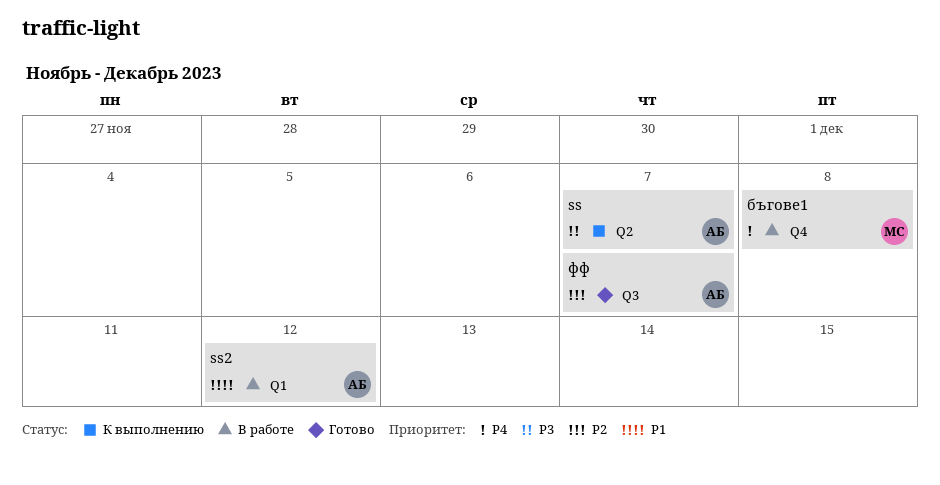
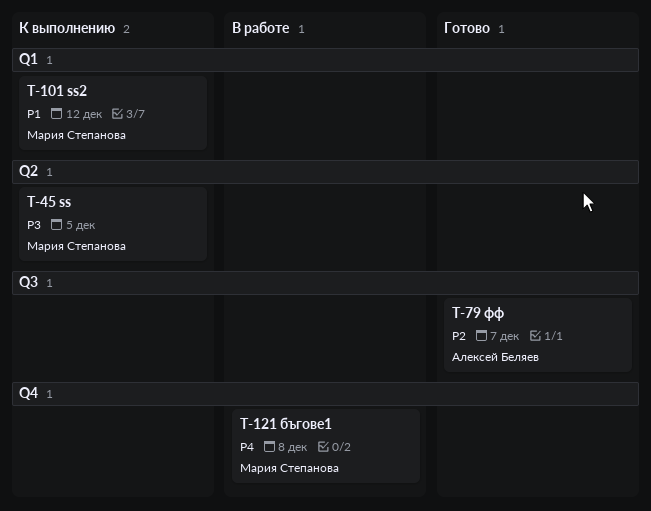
ss, owner: Алексей Беляев -> Мария Степанова
ss, due: Dec 7 -> Dec 5
ss2, status: В работе -> К выполнению
ss2, owner: Алексей Беляев -> Мария Степанова

